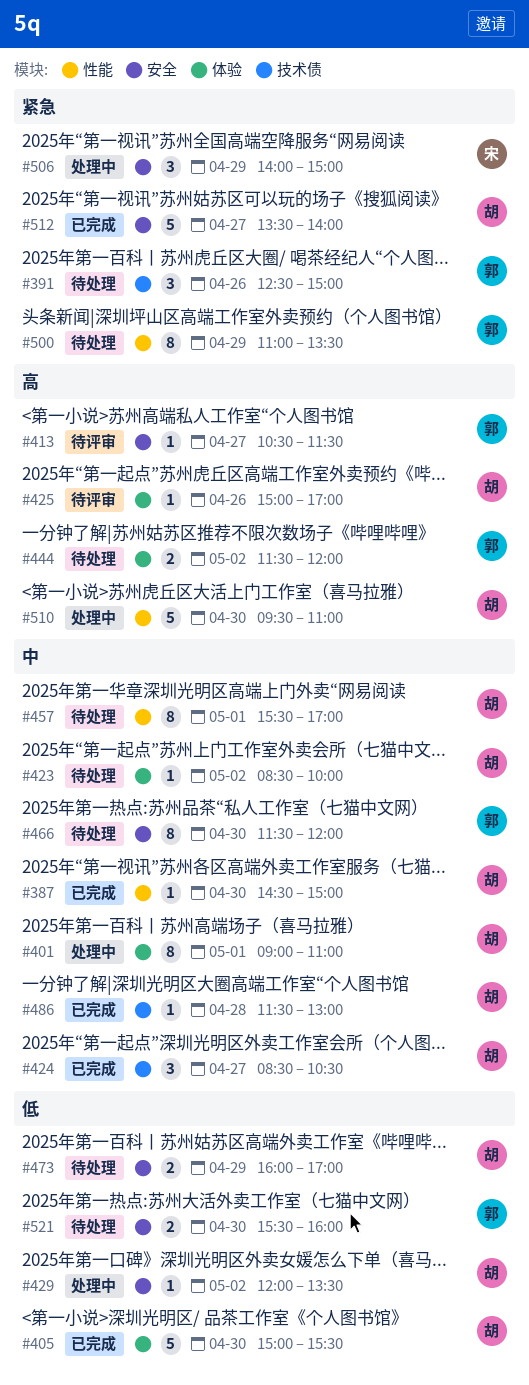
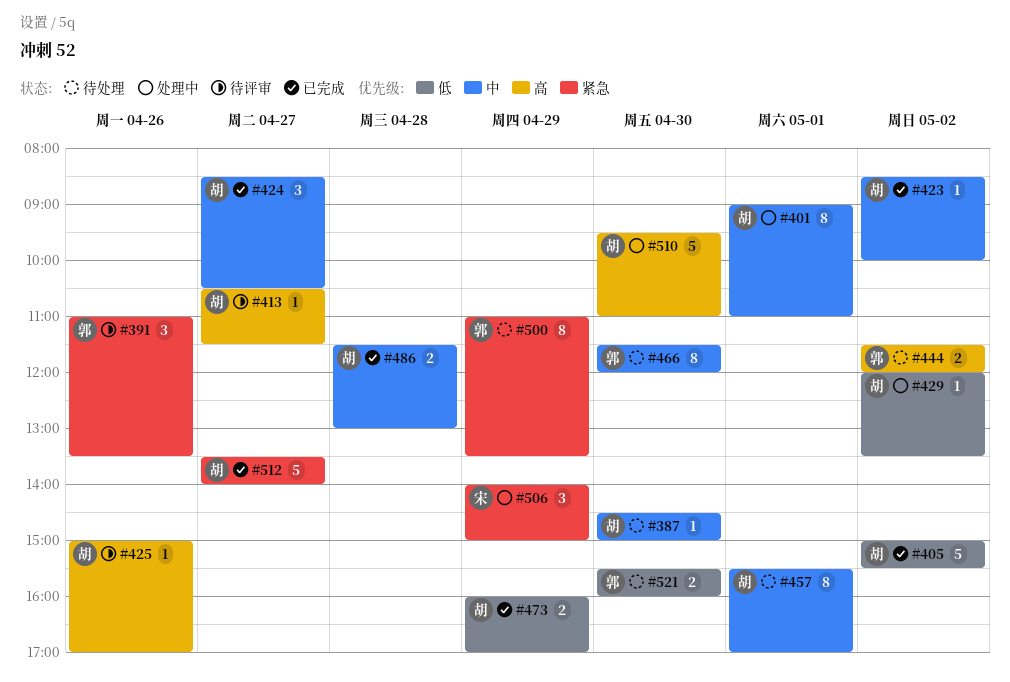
#387, status: 已完成 -> 待处理
#391, status: 待处理 -> 待评审
#391, begins: 12:30 -> 11:00
#391, ends: 15:00 -> 13:30
#405, day: Apr 30 -> May 2
#413, owner: 郭 -> 胡
#423, status: 待处理 -> 已完成
#473, status: 待处理 -> 已完成
#486, estimate: 1 -> 2

